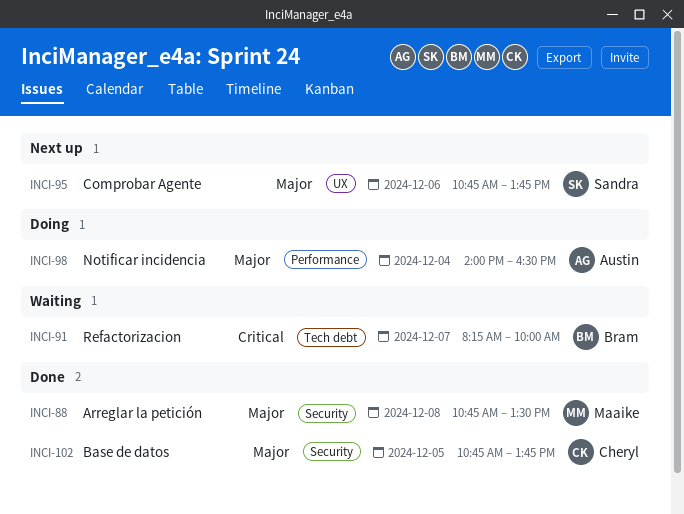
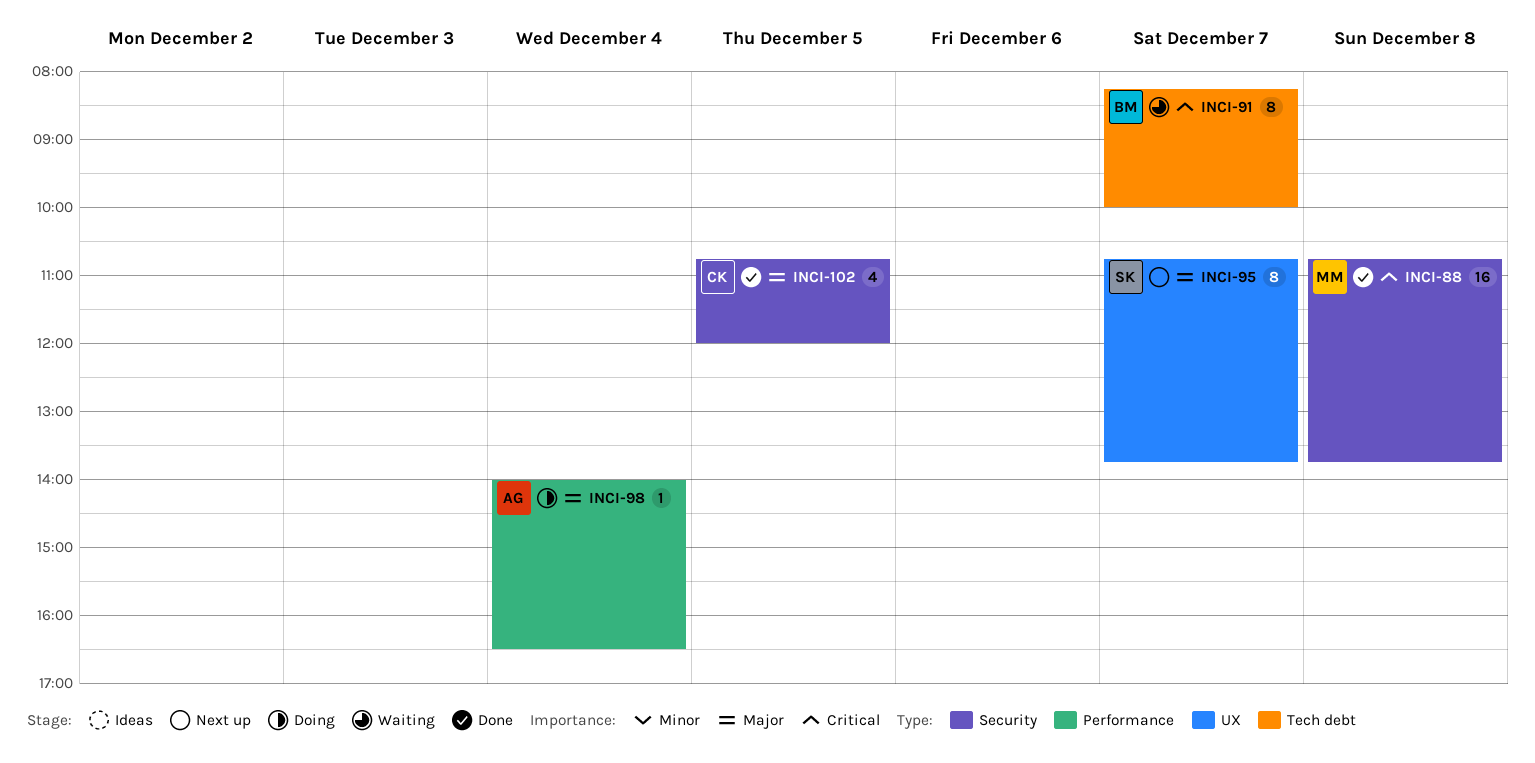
INCI-88, priority: Major -> Critical
INCI-88, ends: 13:30 -> 13:45
INCI-95, day: Dec 6 -> Dec 7
INCI-102, ends: 13:45 -> 12:00

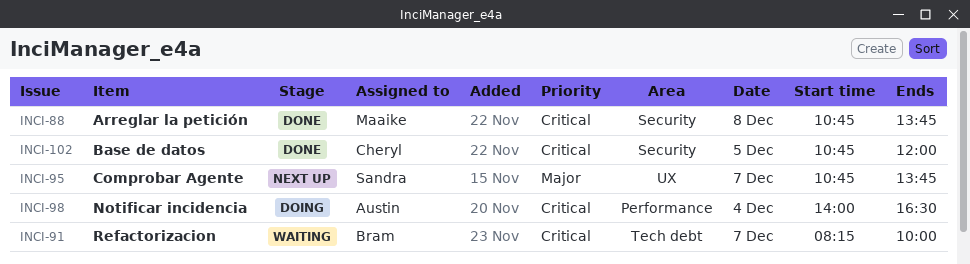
INCI-98, priority: Major -> Critical
INCI-102, priority: Major -> Critical

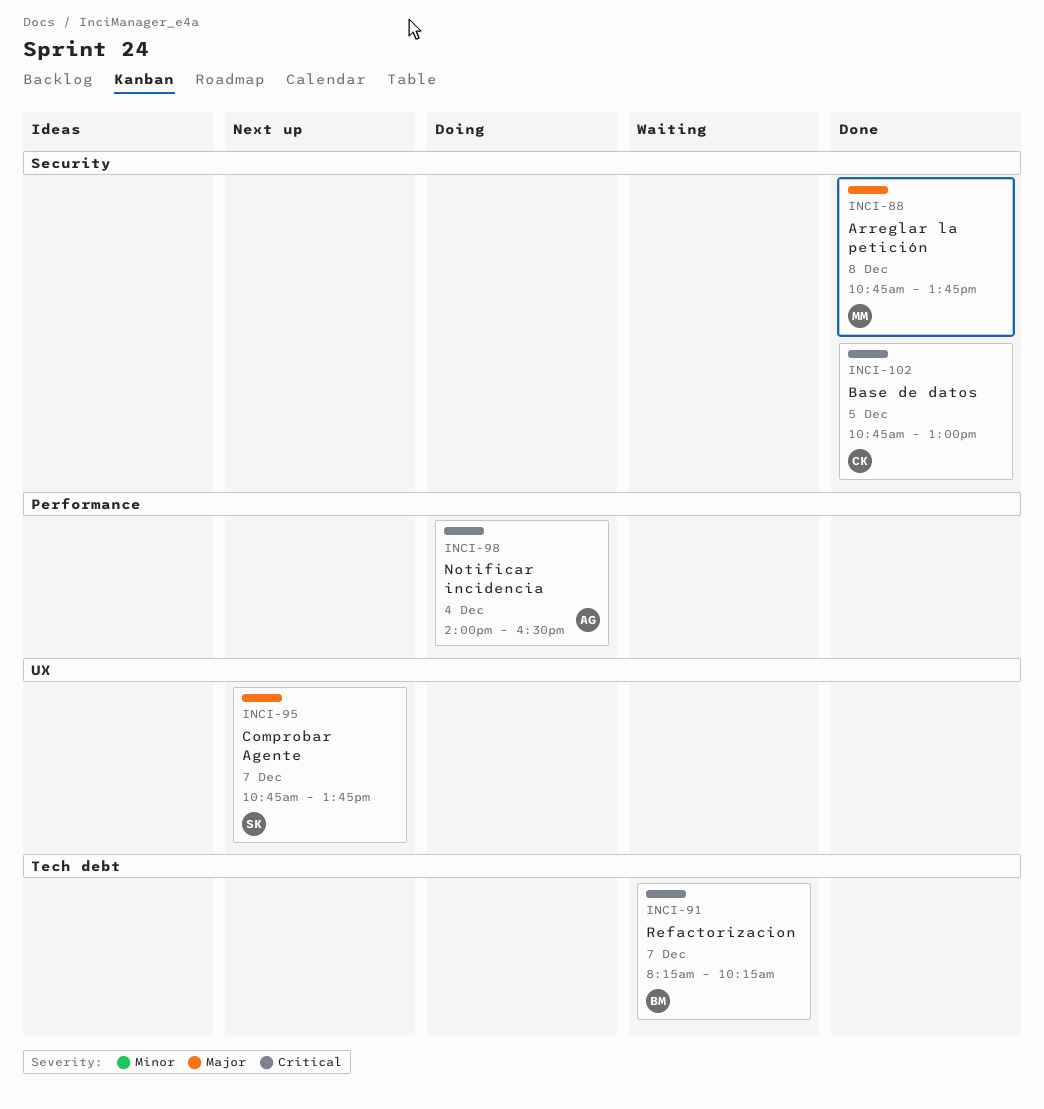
INCI-88, priority: Critical -> Major
INCI-91, ends: 10:00 -> 10:15
INCI-102, ends: 12:00 -> 13:00

